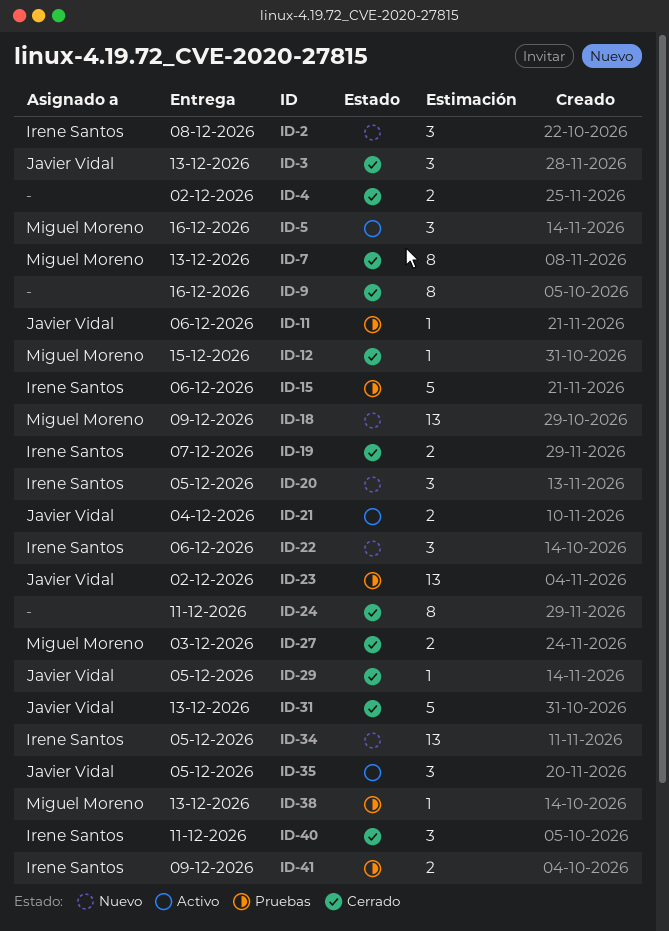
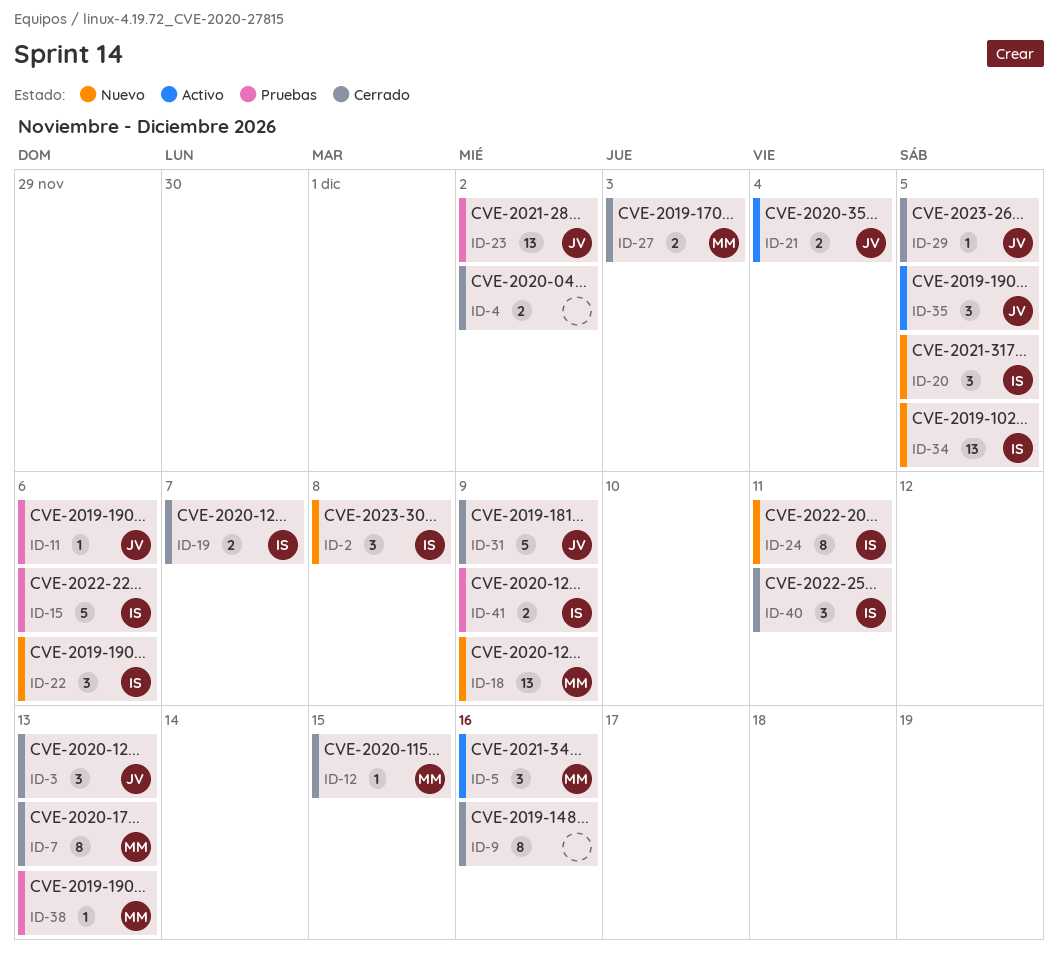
ID-24, status: Cerrado -> Nuevo
ID-24, owner: none -> Irene Santos
ID-31, due: Dec 13 -> Dec 9

